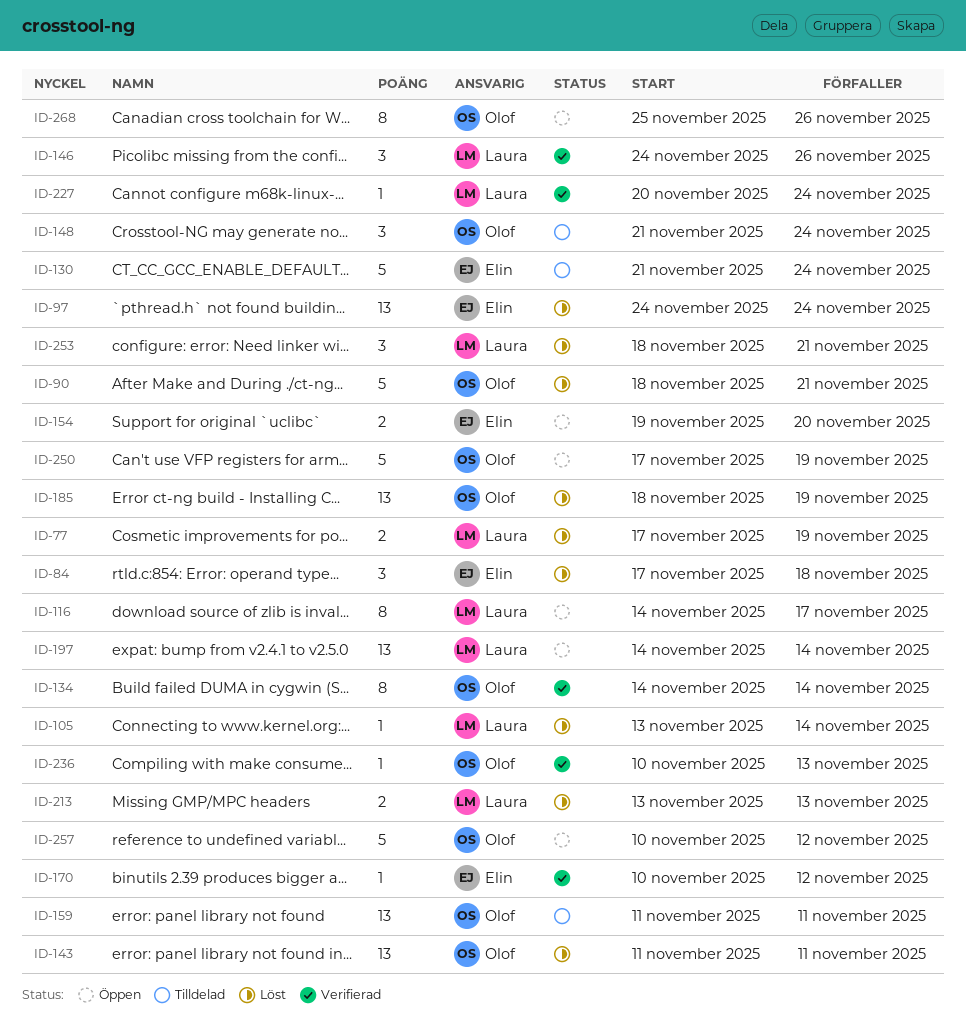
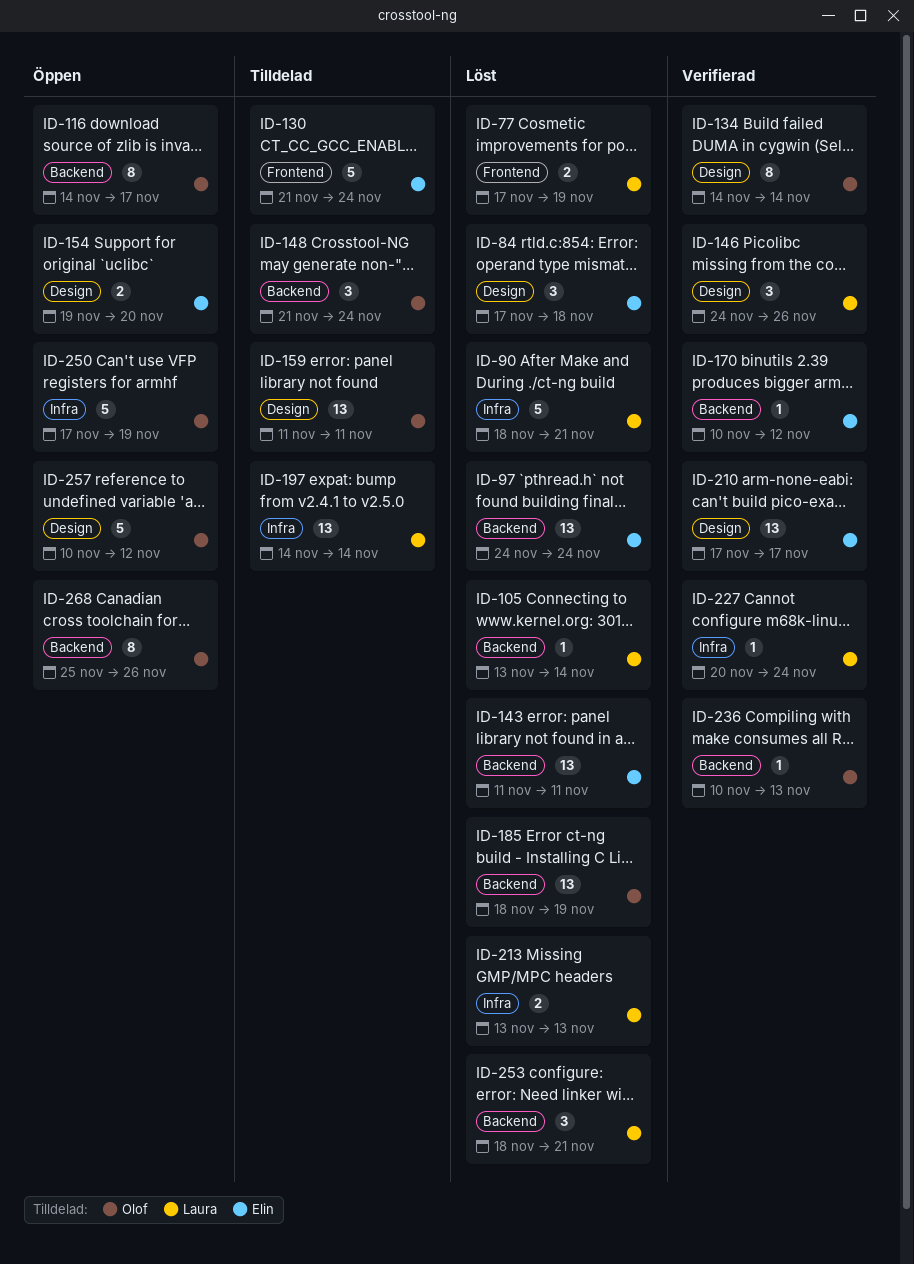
ID-90, owner: Olof -> Laura
ID-116, owner: Laura -> Olof
ID-143, owner: Olof -> Elin
ID-197, status: Öppen -> Tilldelad
ID-210: none -> present

